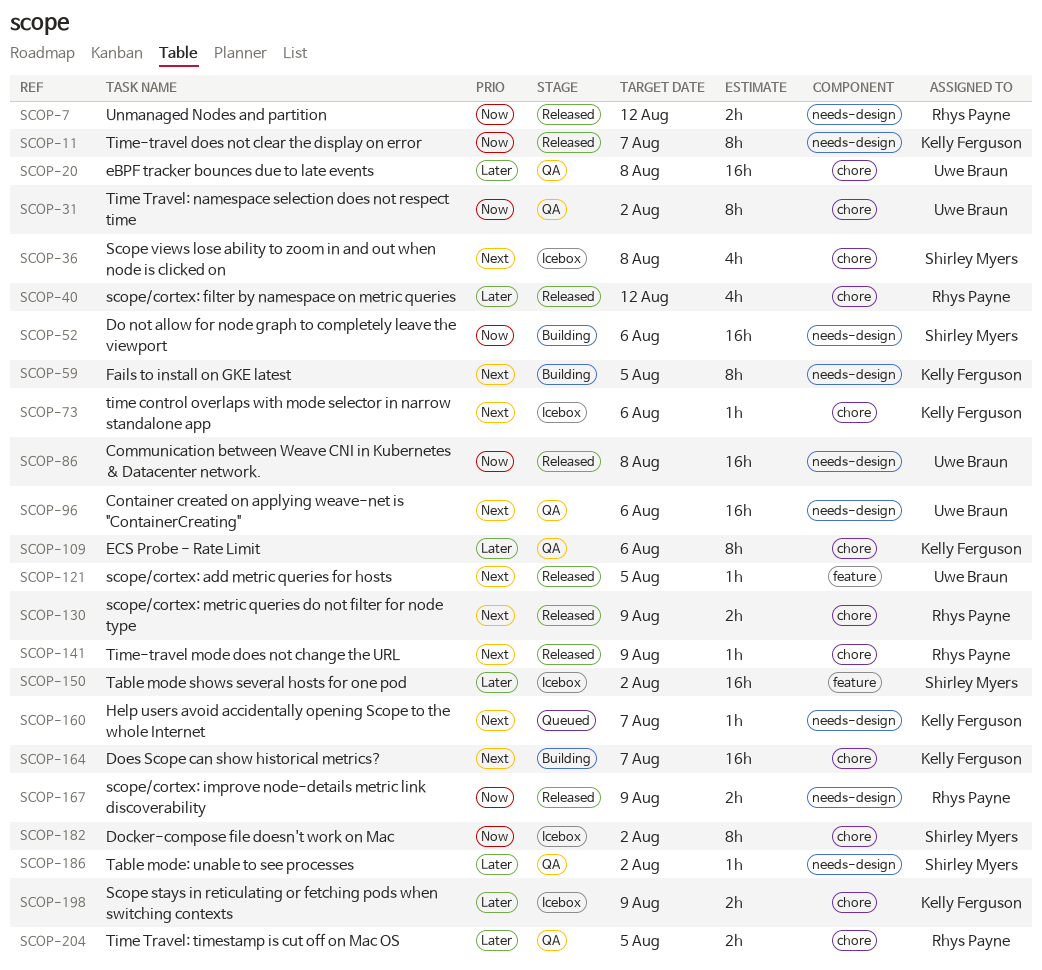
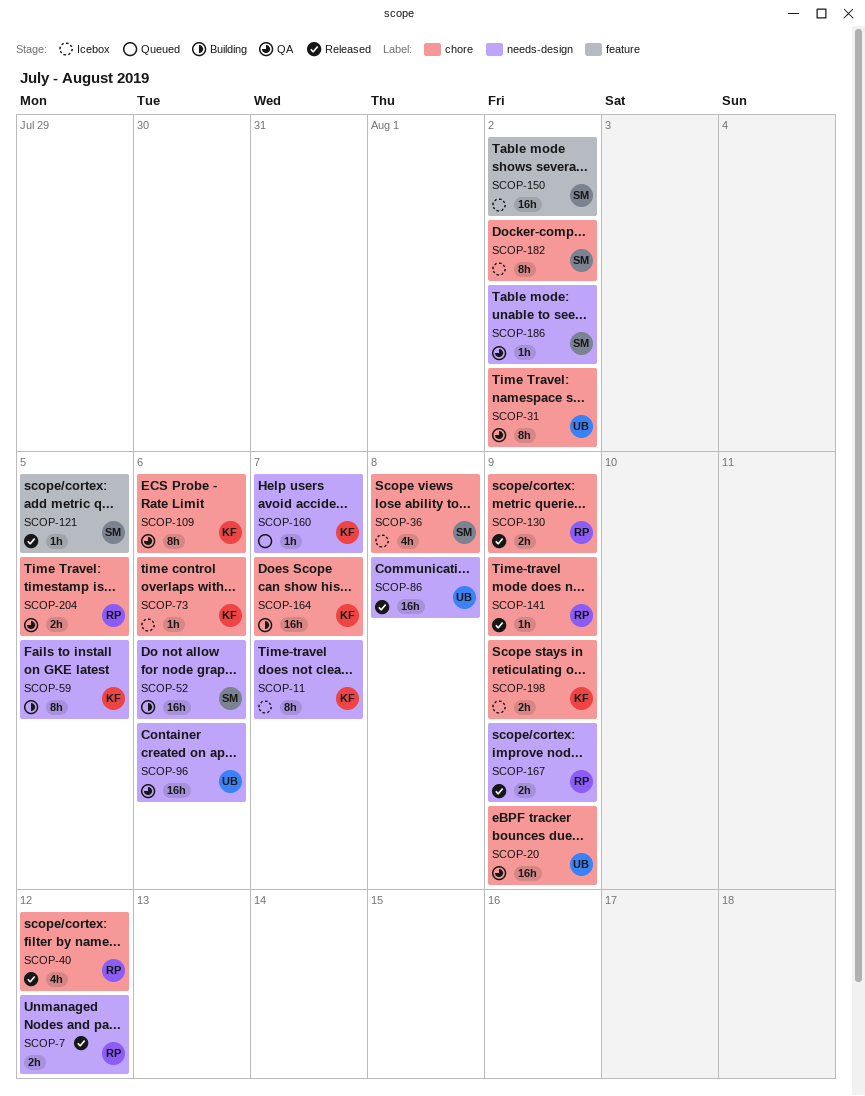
SCOP-11, status: Released -> Icebox
SCOP-20, due: Aug 8 -> Aug 9
SCOP-121, owner: Uwe Braun -> Shirley Myers

